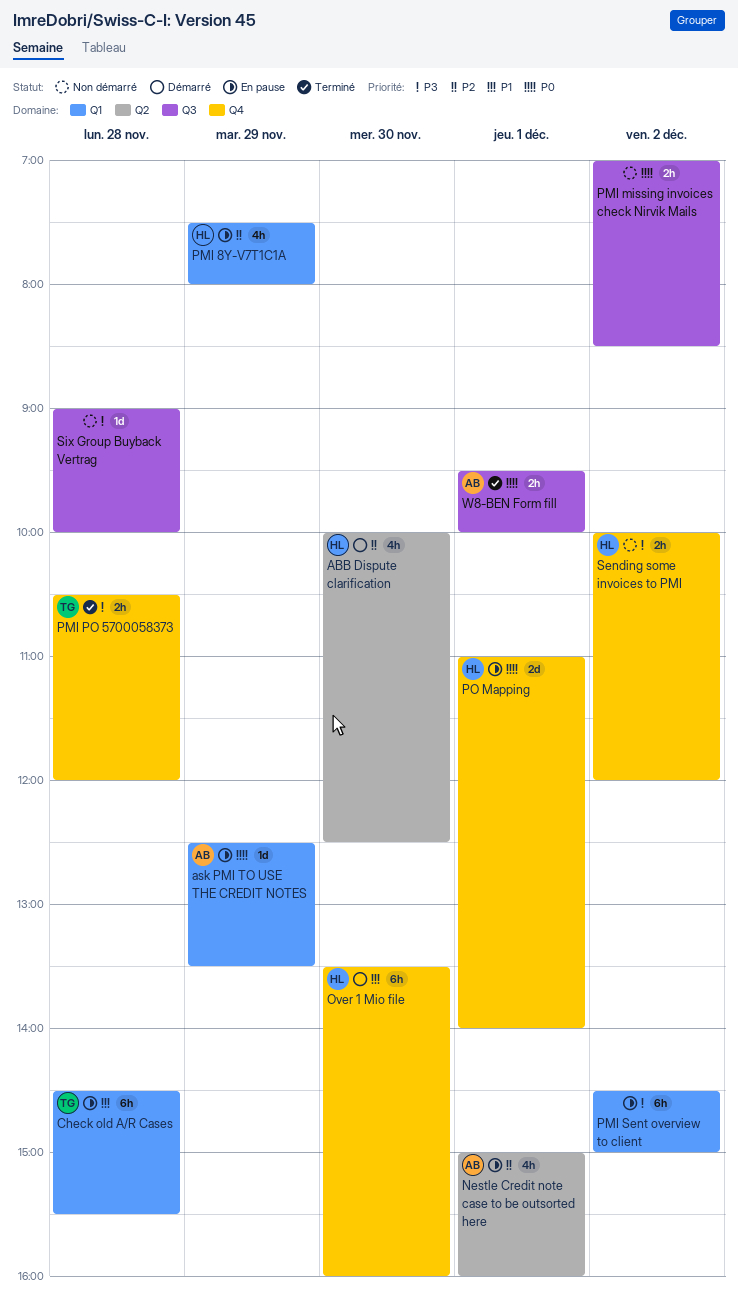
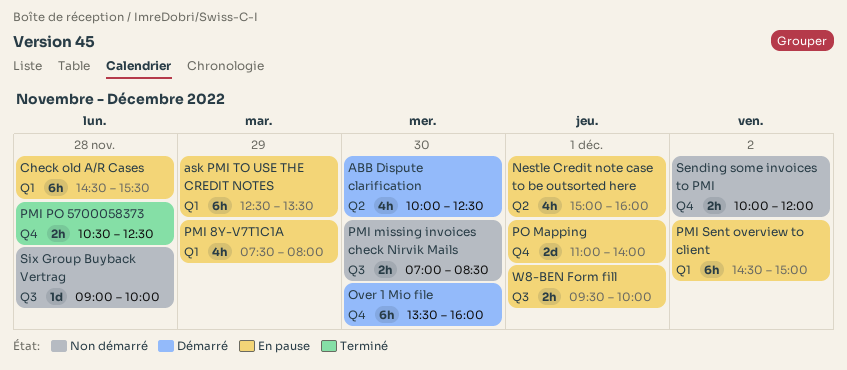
ask PMI TO USE THE CREDIT NOTES, estimate: 1d -> 6h
PMI missing invoices check Nirvik Mails, day: Dec 2 -> Nov 30
PMI PO 5700058373, ends: 12:00 -> 12:30
W8-BEN Form fill, status: Terminé -> En pause

